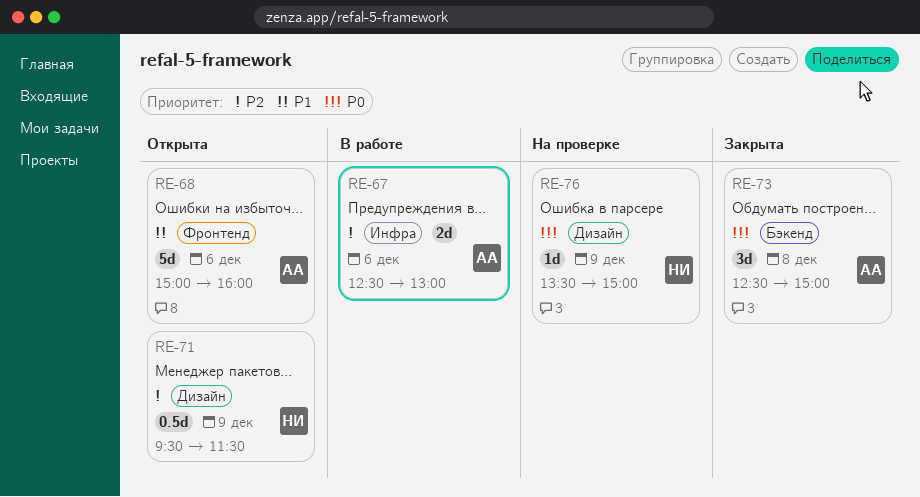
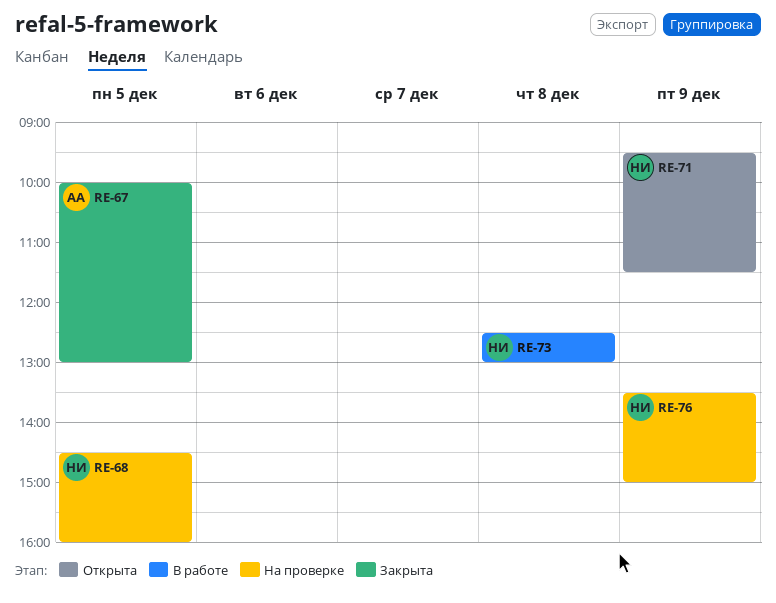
RE-67, status: В работе -> Закрыта
RE-67, day: Dec 6 -> Dec 5
RE-67, begins: 12:30 -> 10:00
RE-68, status: Открыта -> На проверке
RE-68, owner: АА -> НИ
RE-68, day: Dec 6 -> Dec 5
RE-68, begins: 15:00 -> 14:30
RE-73, status: Закрыта -> В работе
RE-73, owner: АА -> НИ
RE-73, ends: 15:00 -> 13:00

